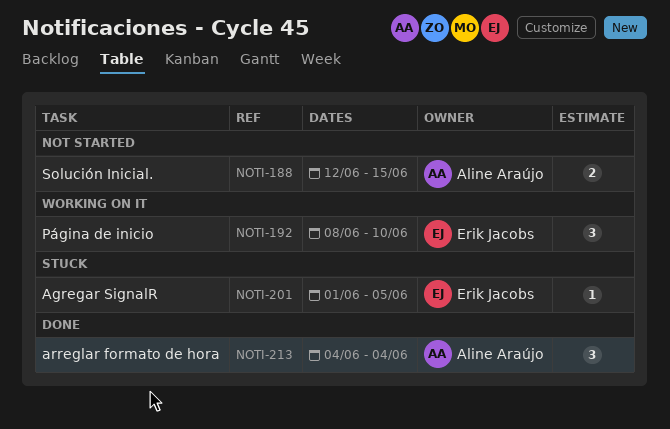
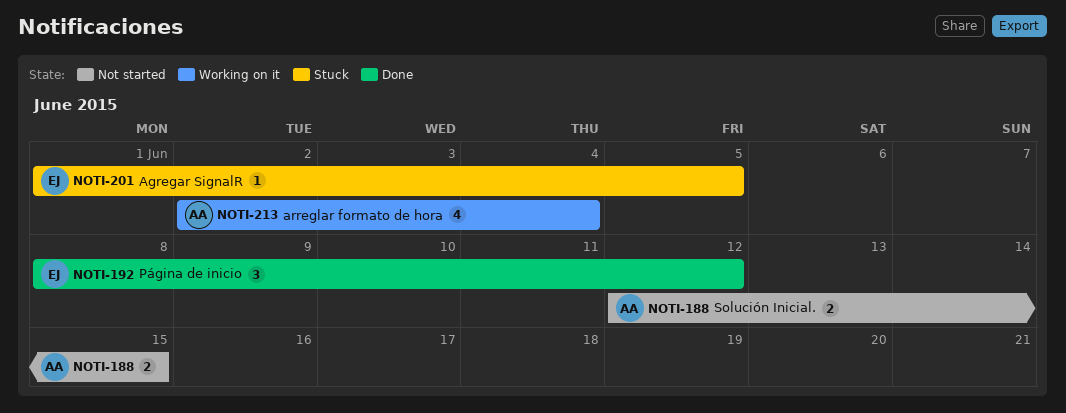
NOTI-192, status: Working on it -> Done
NOTI-192, due: Jun 10 -> Jun 12
NOTI-213, status: Done -> Working on it
NOTI-213, estimate: 3 -> 4
NOTI-213, start: Jun 4 -> Jun 2

